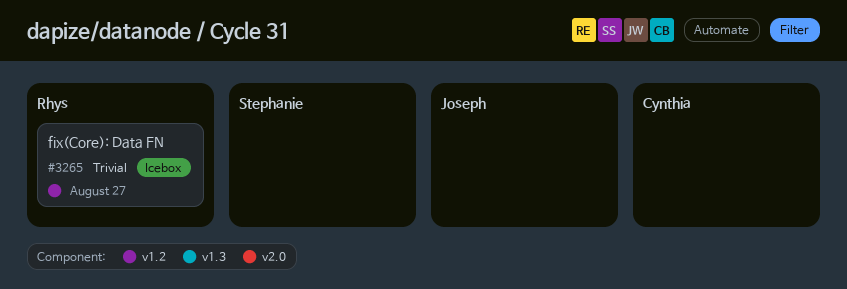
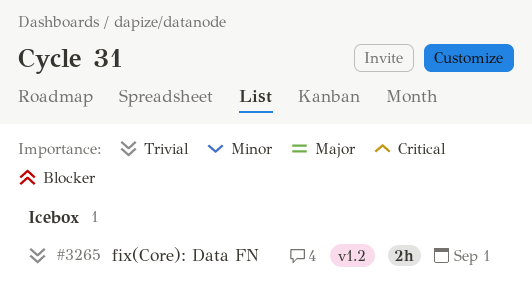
#3265, due: Aug 27 -> Sep 1

